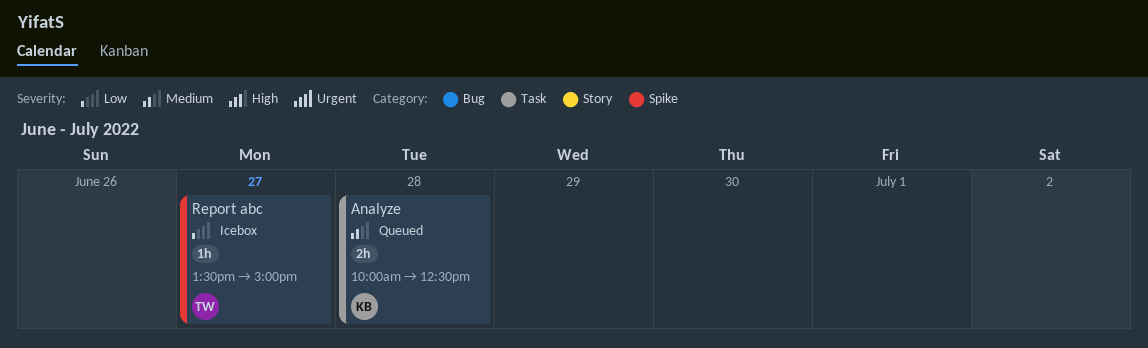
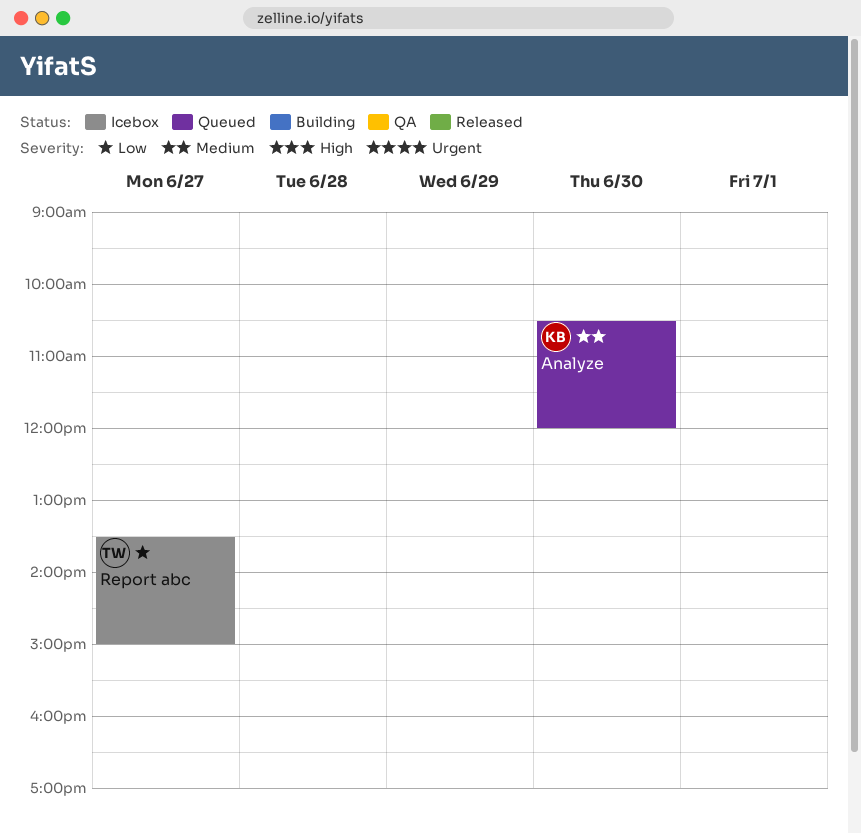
Analyze, day: Jun 28 -> Jun 30
Analyze, begins: 10:00 -> 10:30
Analyze, ends: 12:30 -> 12:00

